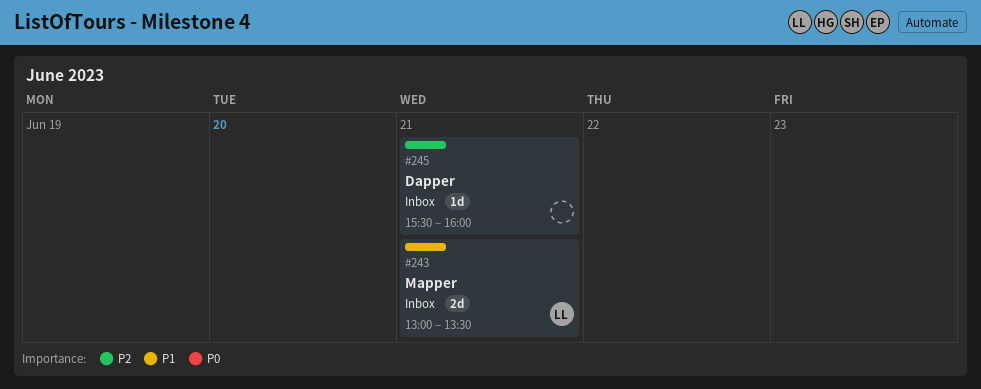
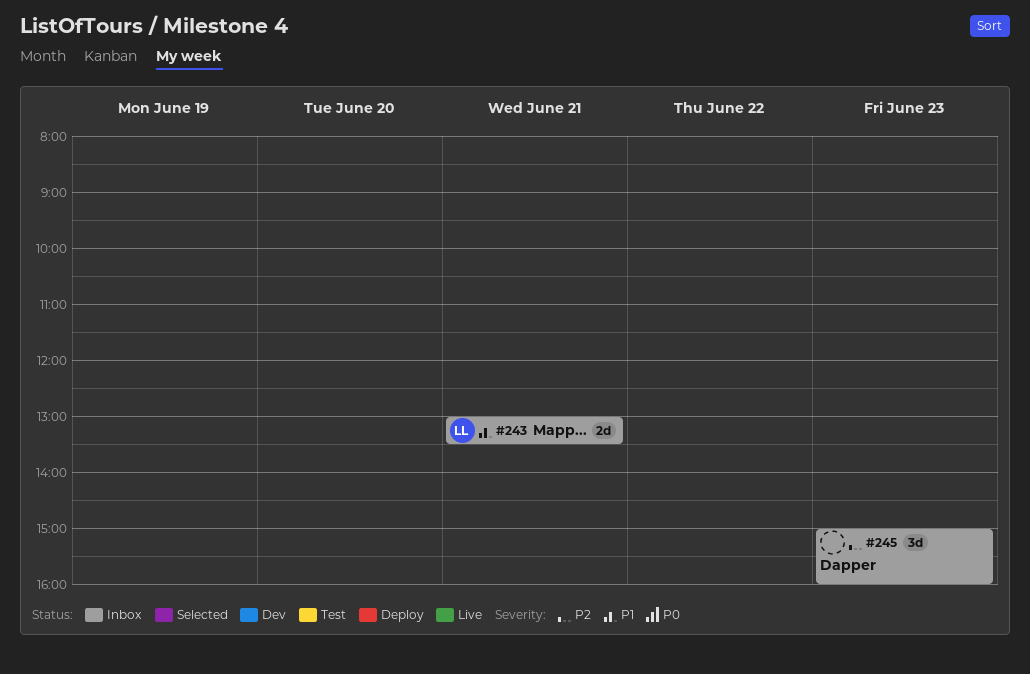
#245, estimate: 1d -> 3d
#245, day: Jun 21 -> Jun 23
#245, begins: 15:30 -> 15:00

